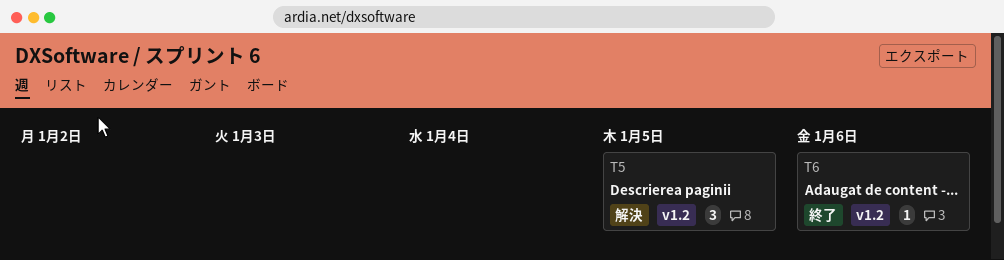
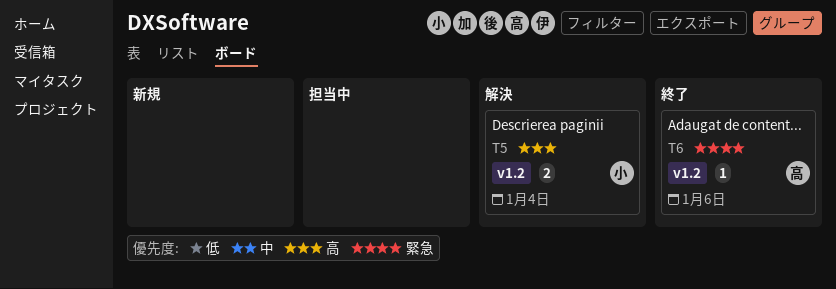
T5, estimate: 3 -> 2
T5, due: Jan 5 -> Jan 4

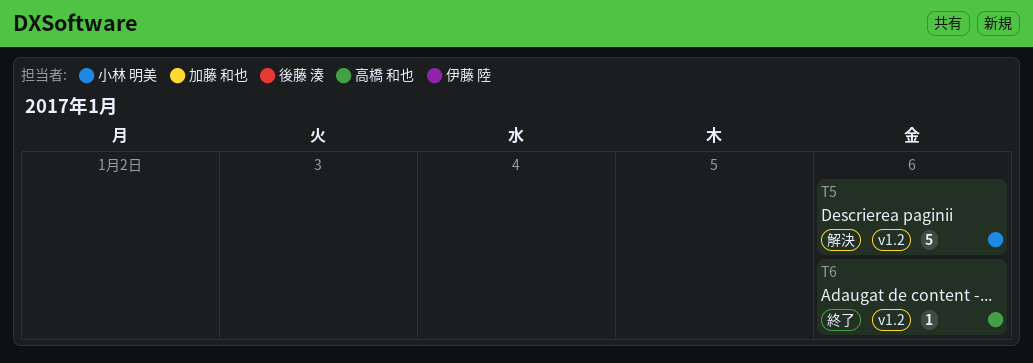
T5, estimate: 2 -> 5
T5, due: Jan 4 -> Jan 6

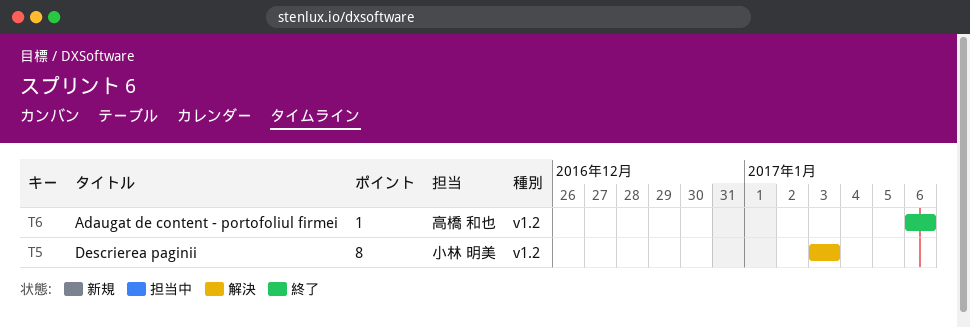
T5, estimate: 5 -> 8
T5, due: Jan 6 -> Jan 3

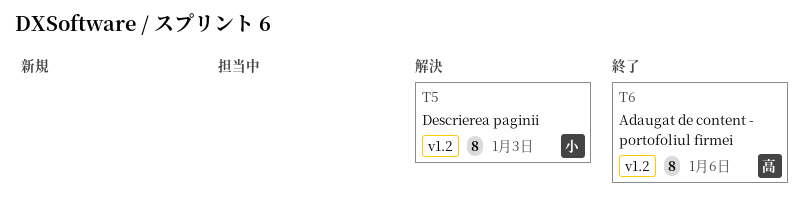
T6, estimate: 1 -> 8

